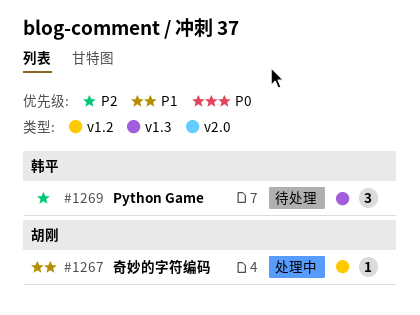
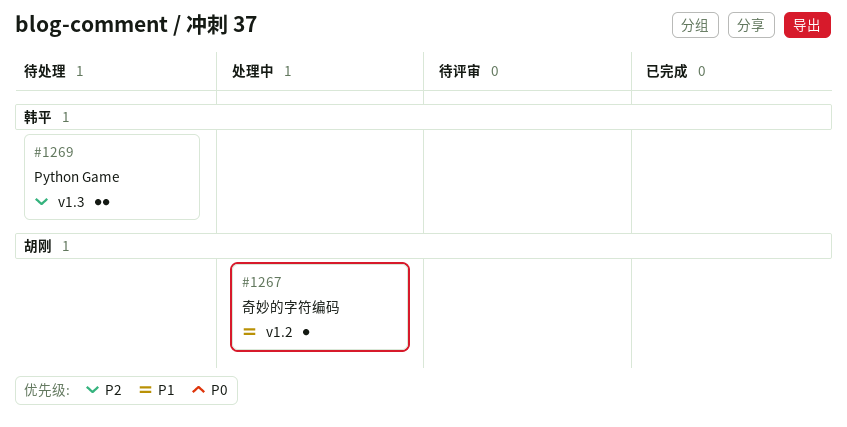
#1269, estimate: 3 -> 2

